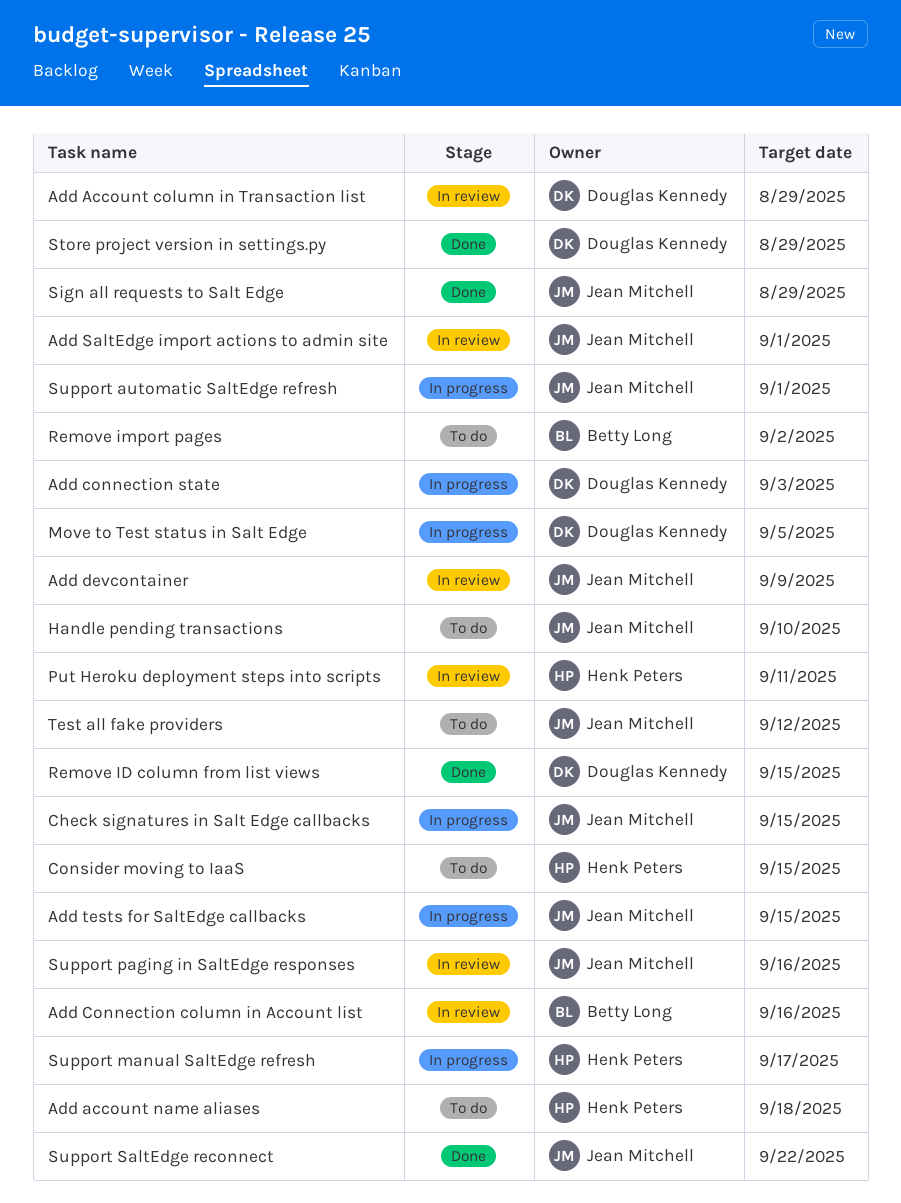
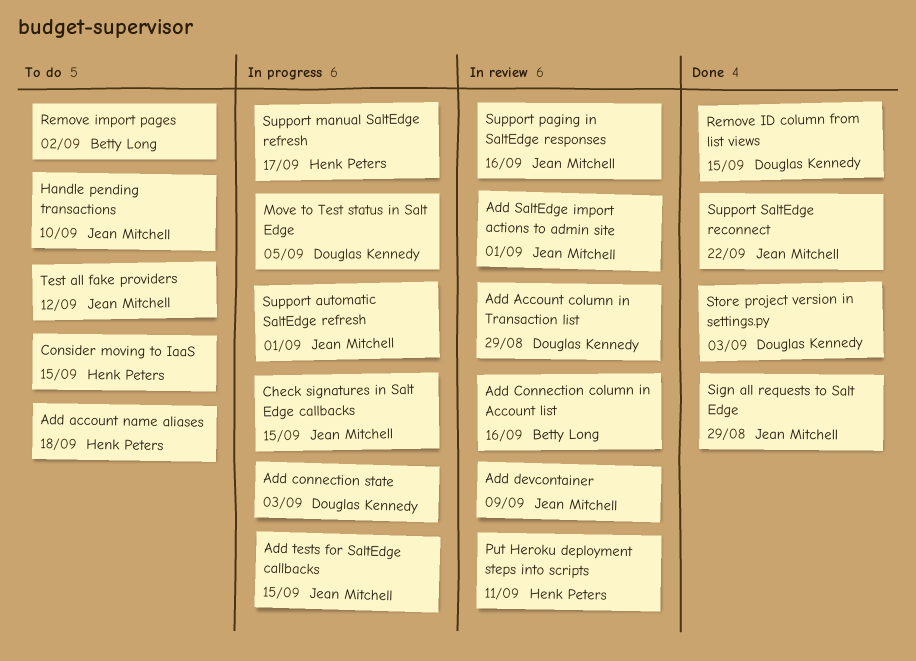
Store project version in settings.py, due: Aug 29 -> Sep 3

